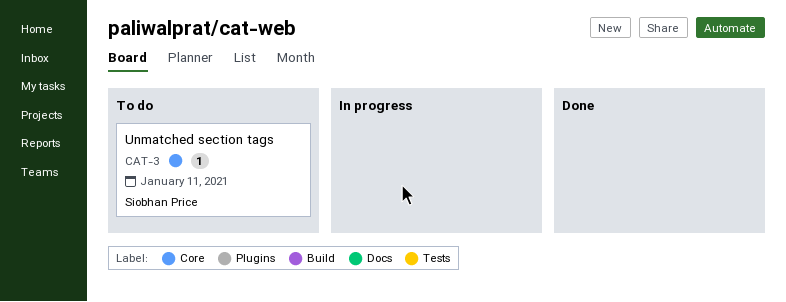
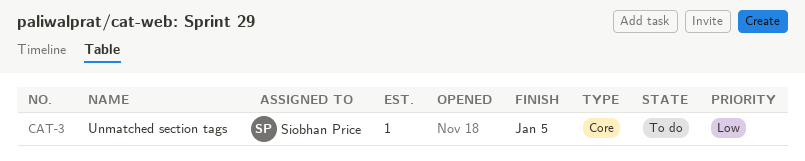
CAT-3, due: Jan 11 -> Jan 5

